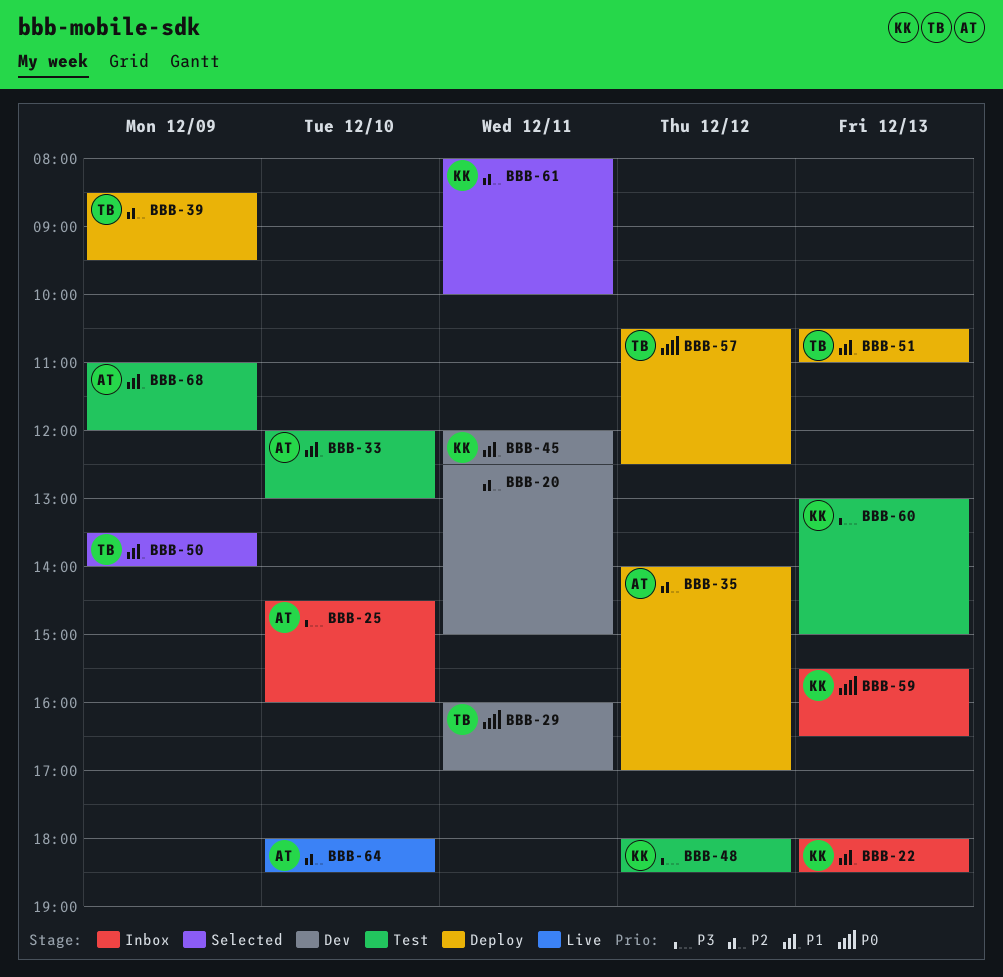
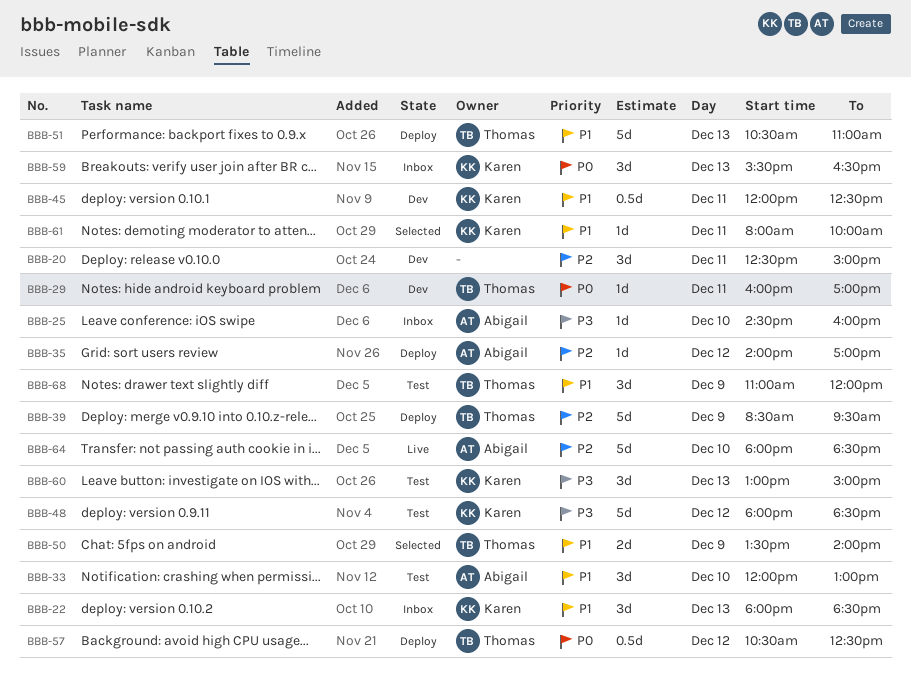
BBB-61, priority: P2 -> P1
BBB-68, owner: Abigail -> Thomas

